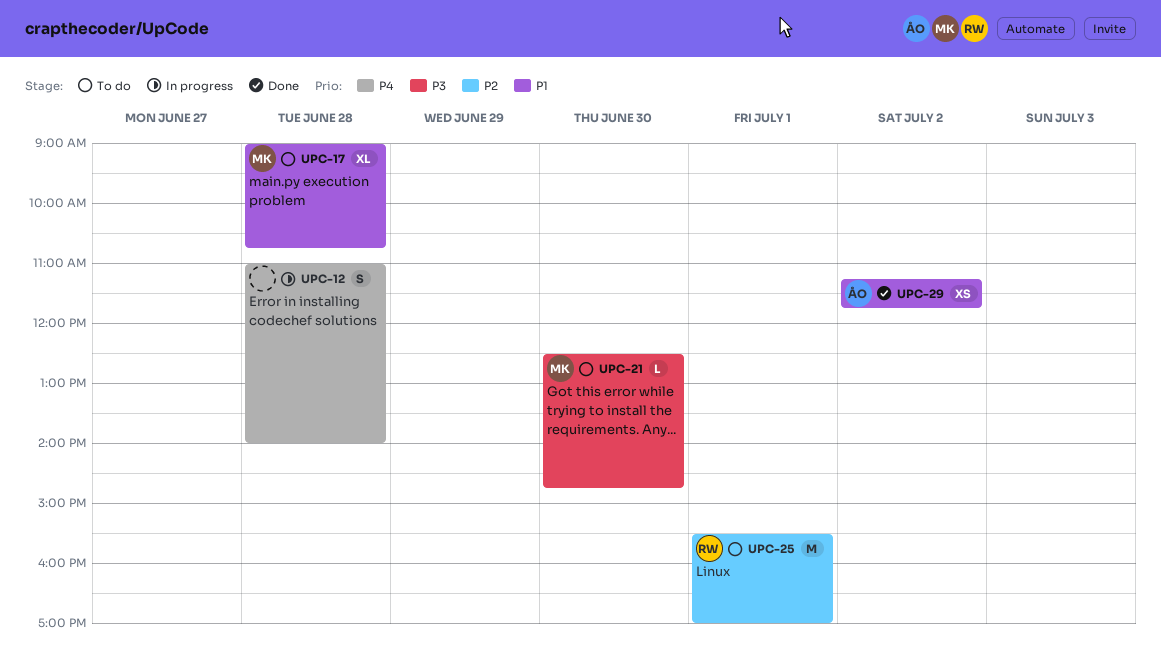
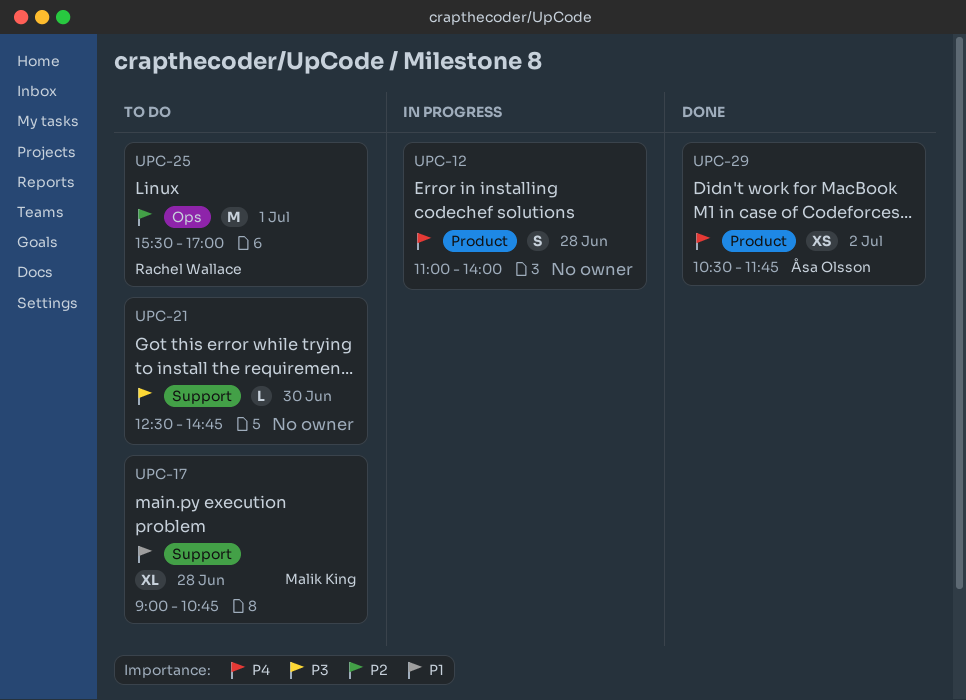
UPC-21, owner: Malik King -> none
UPC-29, priority: P1 -> P4
UPC-29, begins: 11:15 -> 10:30

